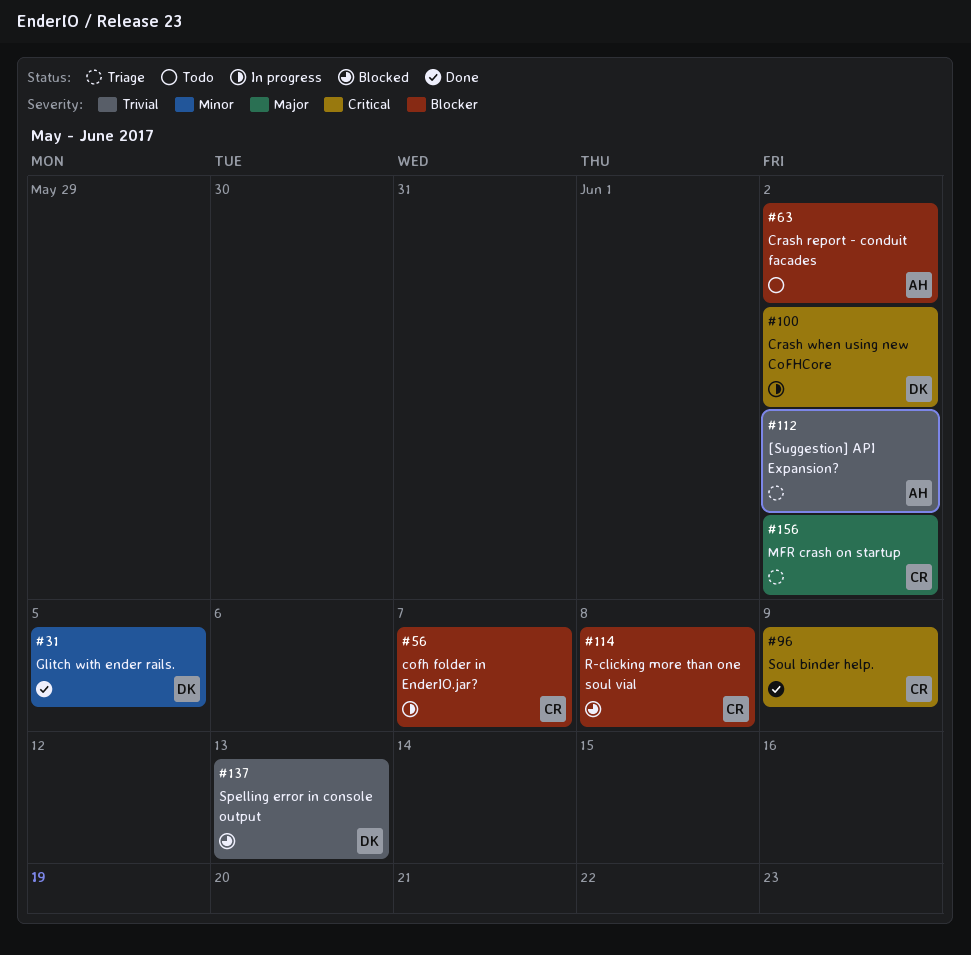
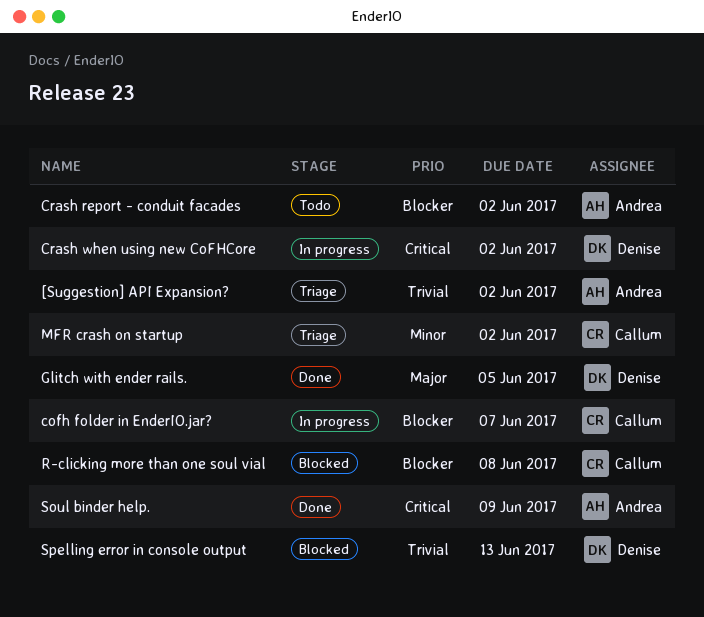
Glitch with ender rails., priority: Minor -> Major
MFR crash on startup, priority: Major -> Minor
Soul binder help., owner: Callum -> Andrea

